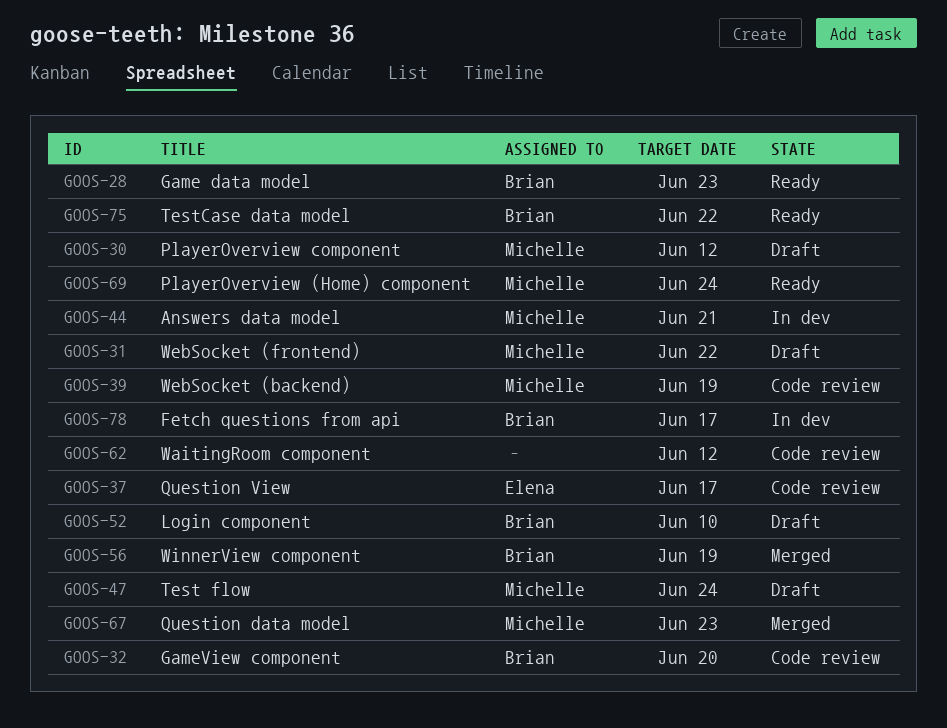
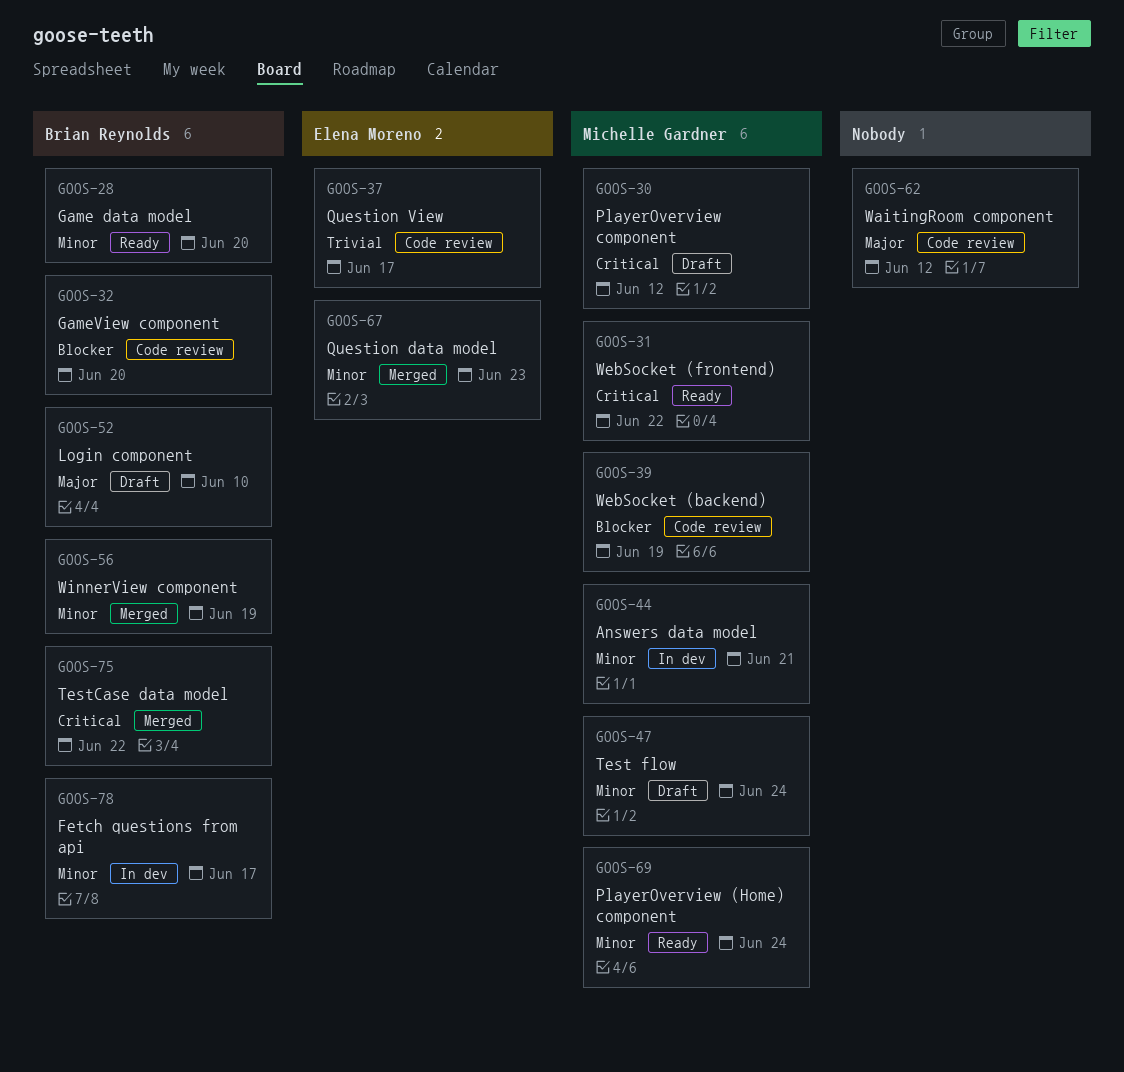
GOOS-28, due: Jun 23 -> Jun 20
GOOS-31, status: Draft -> Ready
GOOS-67, owner: Michelle Gardner -> Elena Moreno
GOOS-75, status: Ready -> Merged

